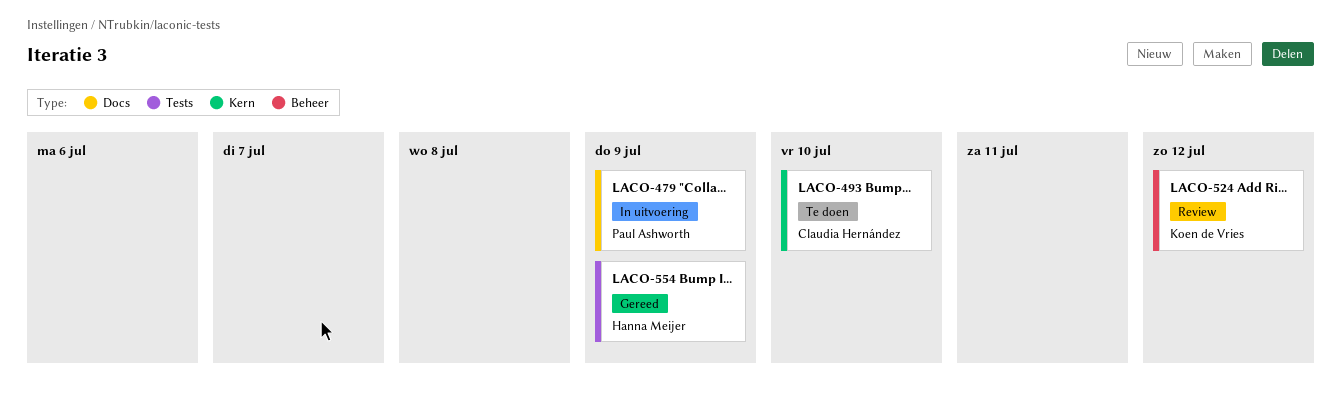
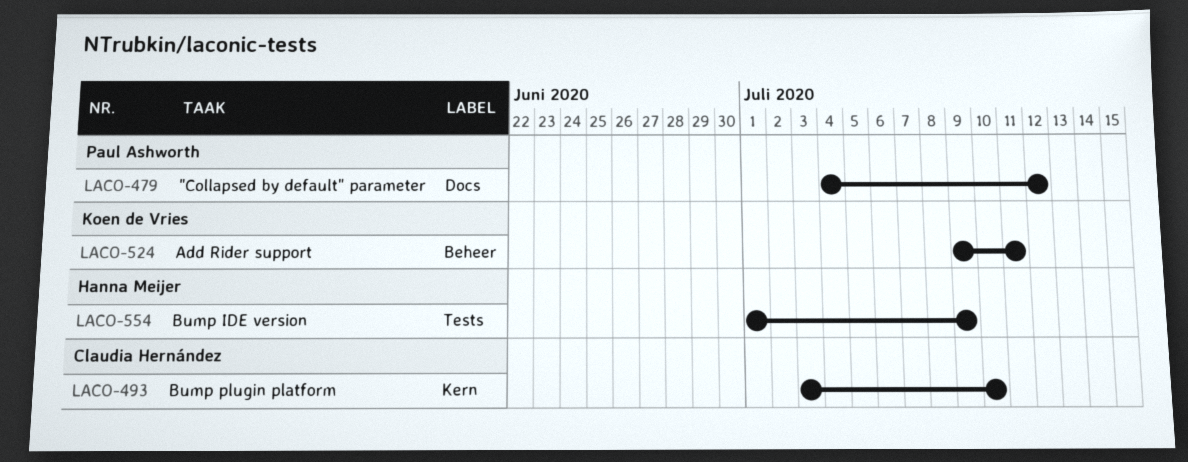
LACO-479, due: Jul 9 -> Jul 12
LACO-524, due: Jul 12 -> Jul 11

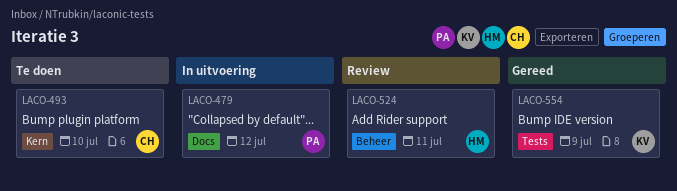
LACO-524, owner: Koen de Vries -> Hanna Meijer
LACO-554, owner: Hanna Meijer -> Koen de Vries

